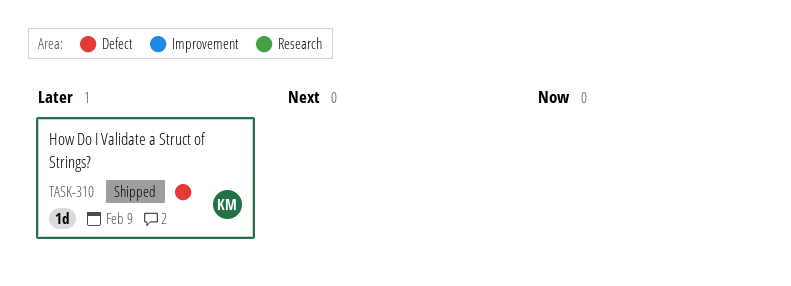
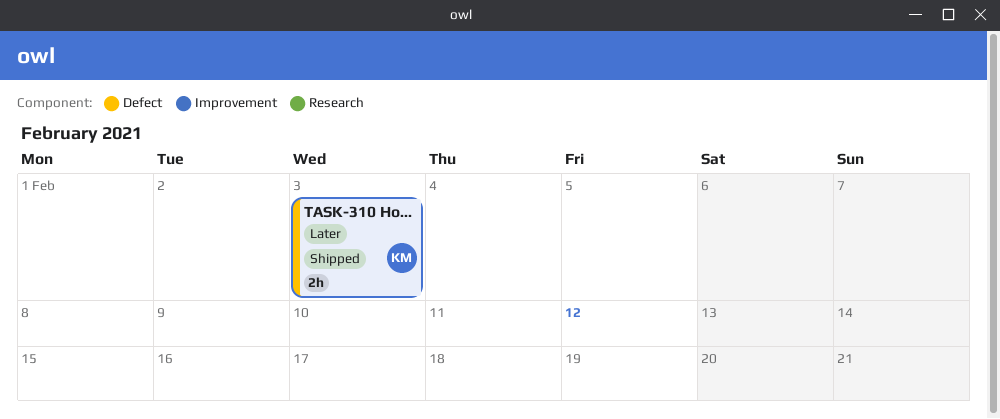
TASK-310, estimate: 1d -> 2h
TASK-310, due: Feb 9 -> Feb 3

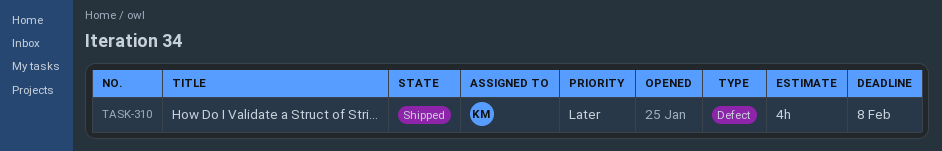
TASK-310, estimate: 2h -> 4h
TASK-310, due: Feb 3 -> Feb 8

